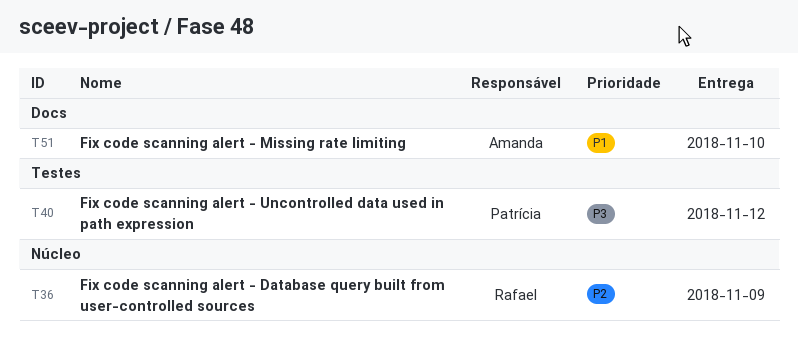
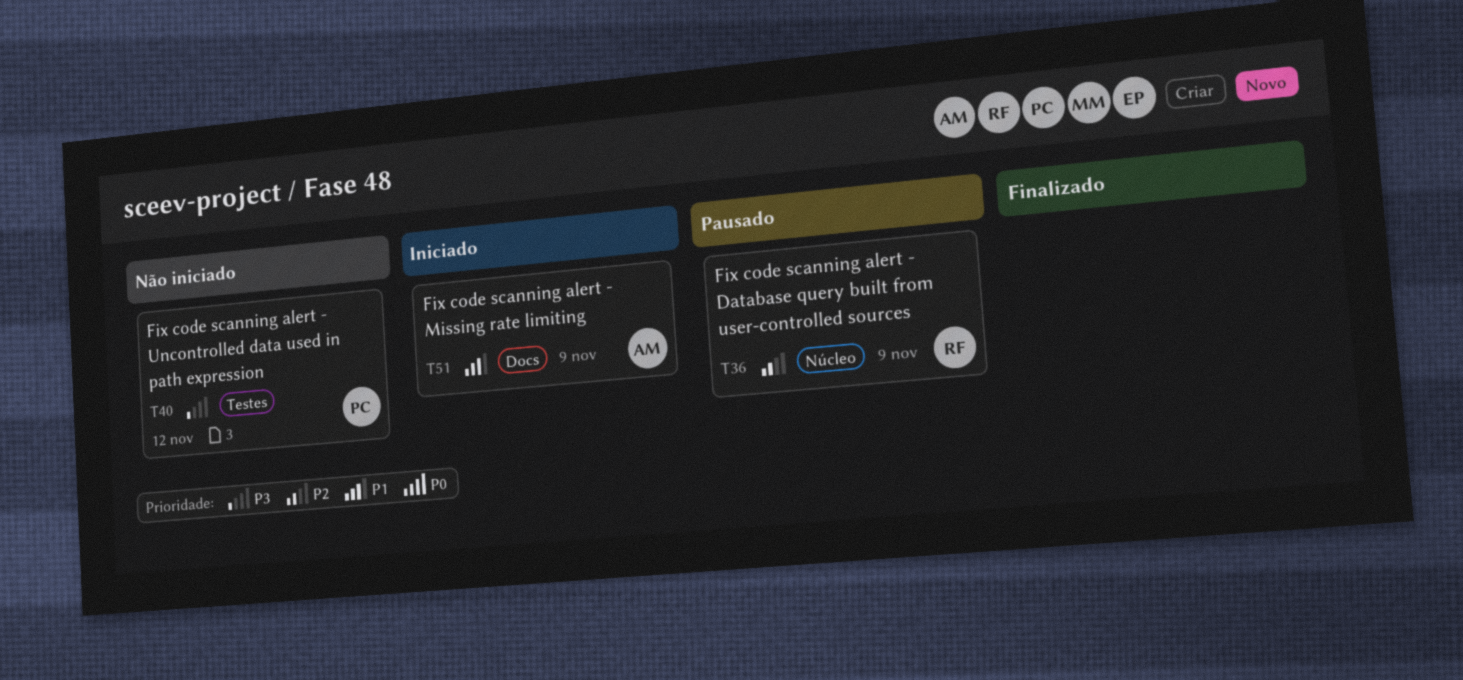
T51, due: Nov 10 -> Nov 9

